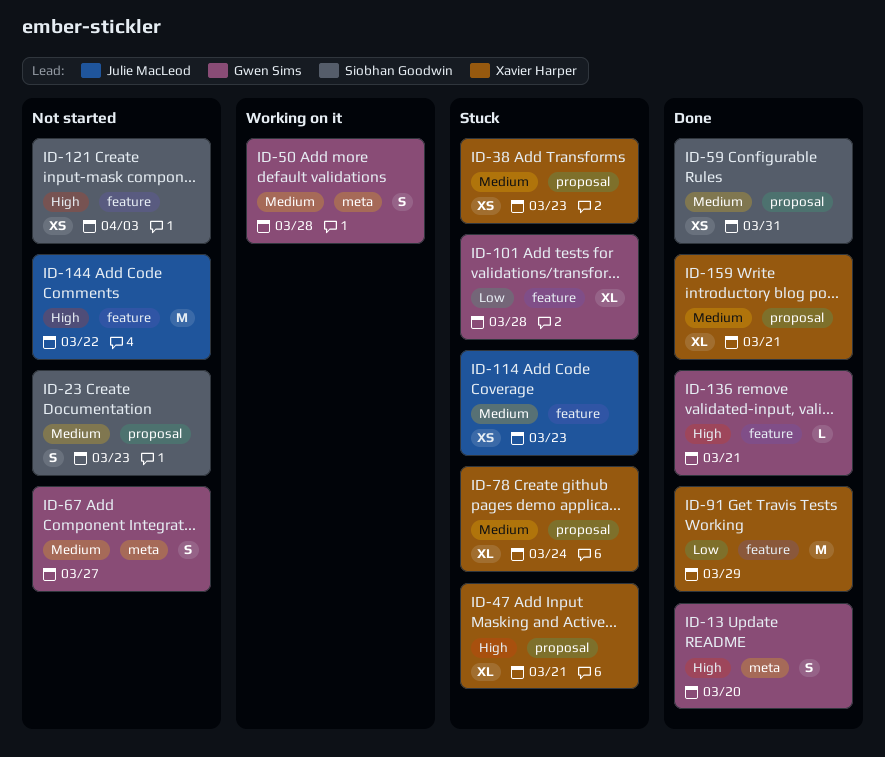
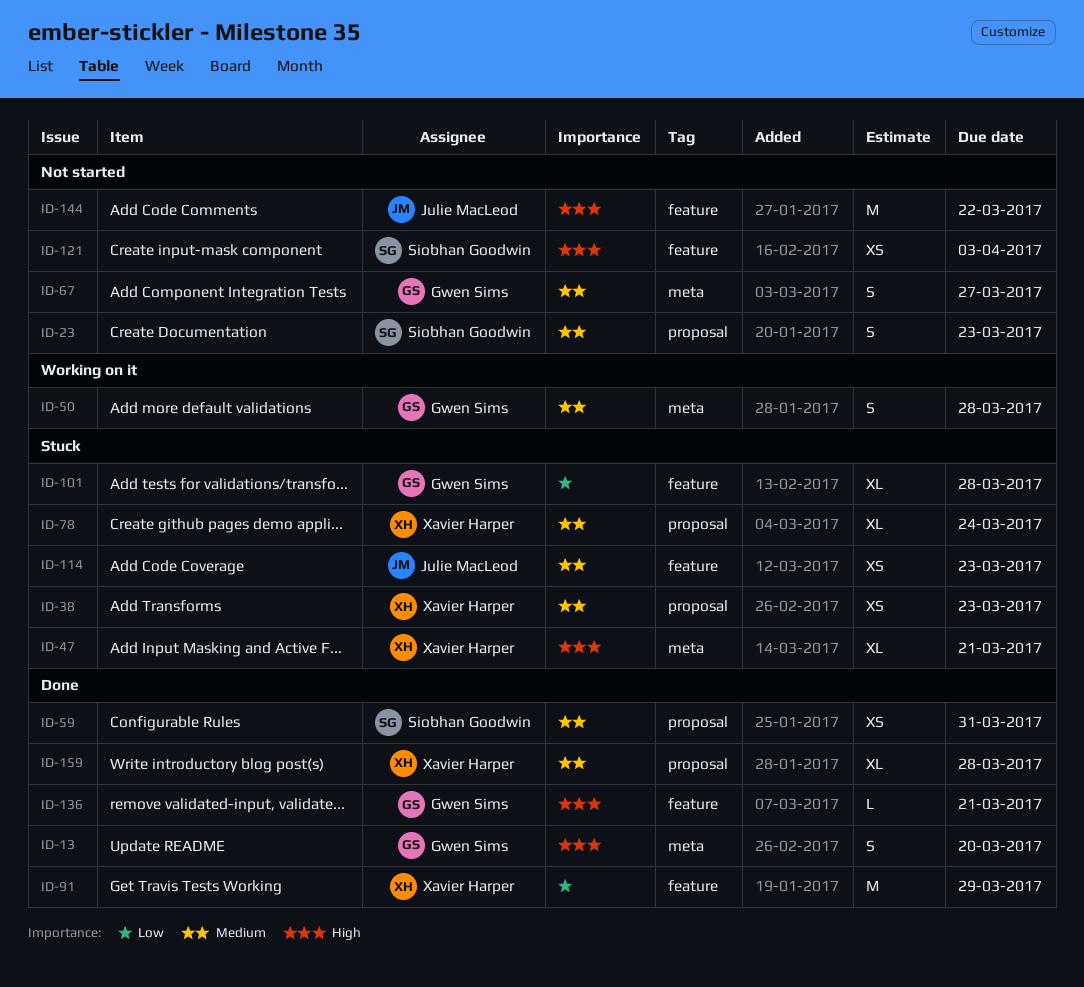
ID-47, label: proposal -> meta
ID-159, due: Mar 21 -> Mar 28

